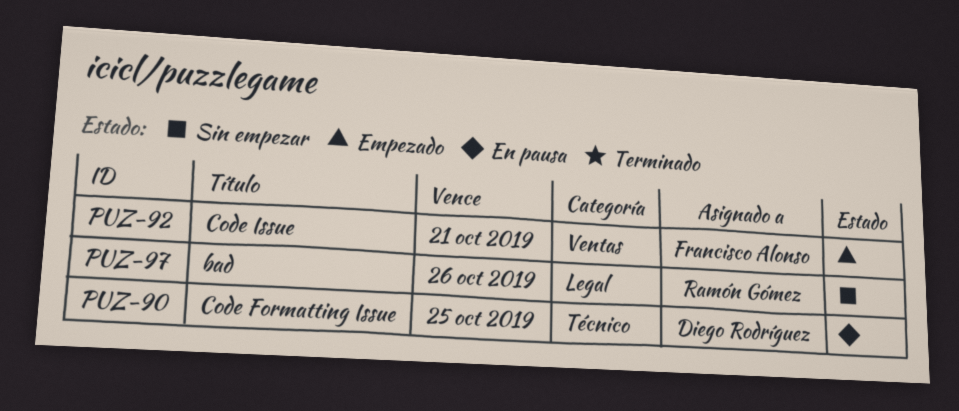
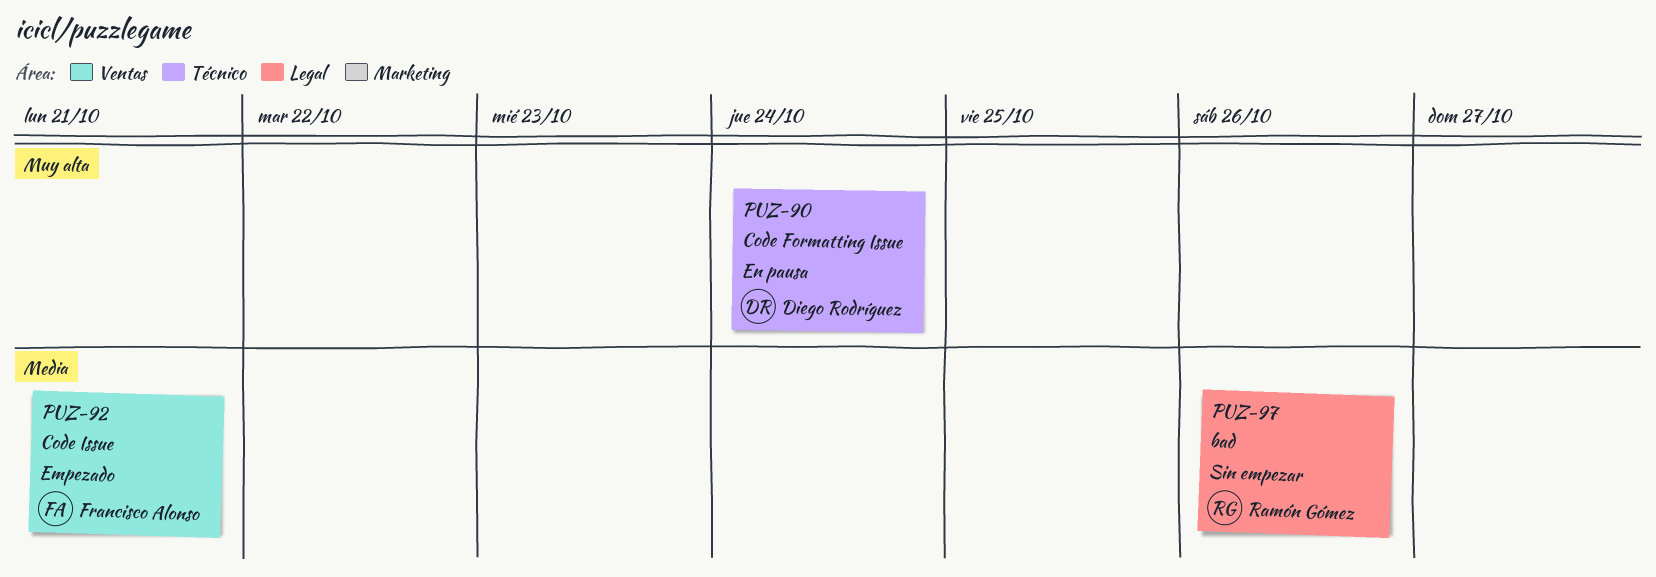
PUZ-90, due: Oct 25 -> Oct 24

